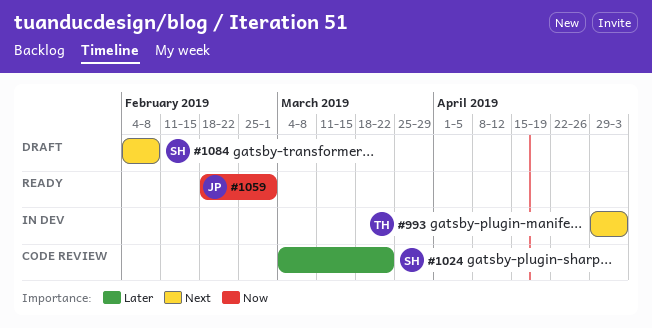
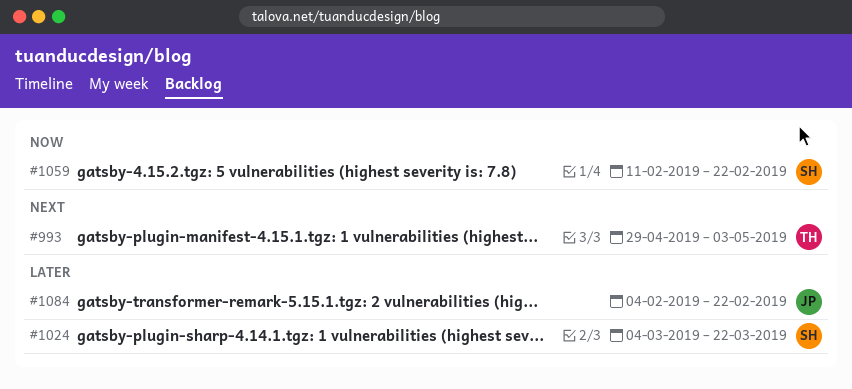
#1059, owner: JP -> SH
#1059, start: Feb 18 -> Feb 11
#1059, due: Mar 1 -> Feb 22
#1084, owner: SH -> JP
#1084, priority: Next -> Later
#1084, due: Feb 8 -> Feb 22

